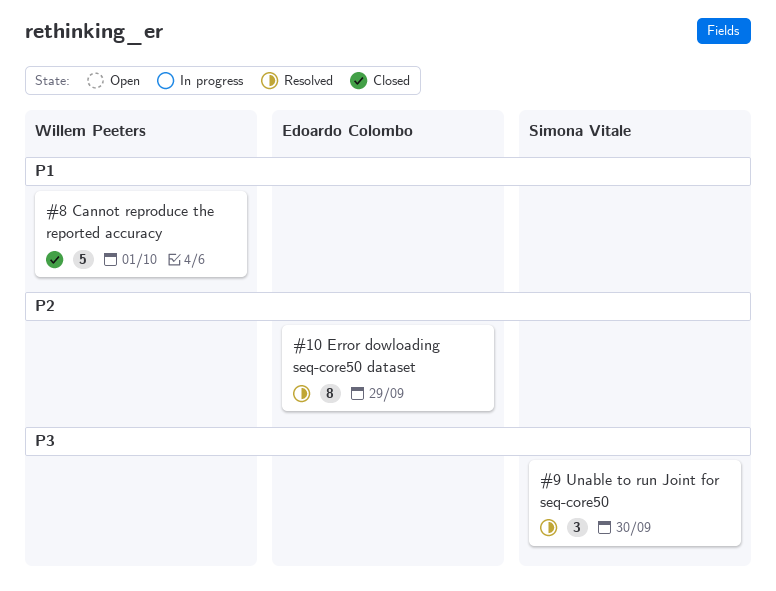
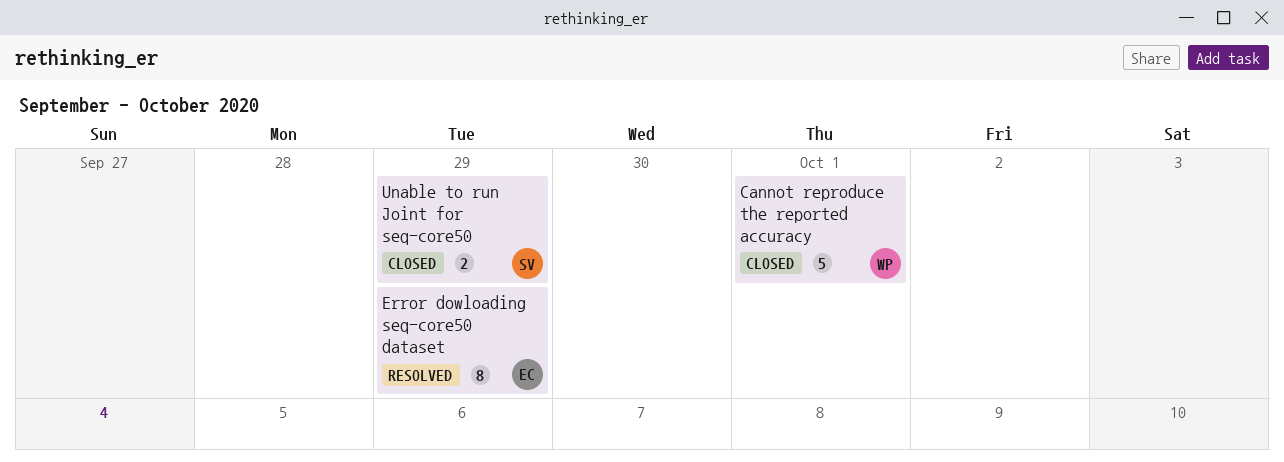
Unable to run Joint for seq-core50, status: Resolved -> Closed
Unable to run Joint for seq-core50, estimate: 3 -> 2
Unable to run Joint for seq-core50, day: Sep 30 -> Sep 29

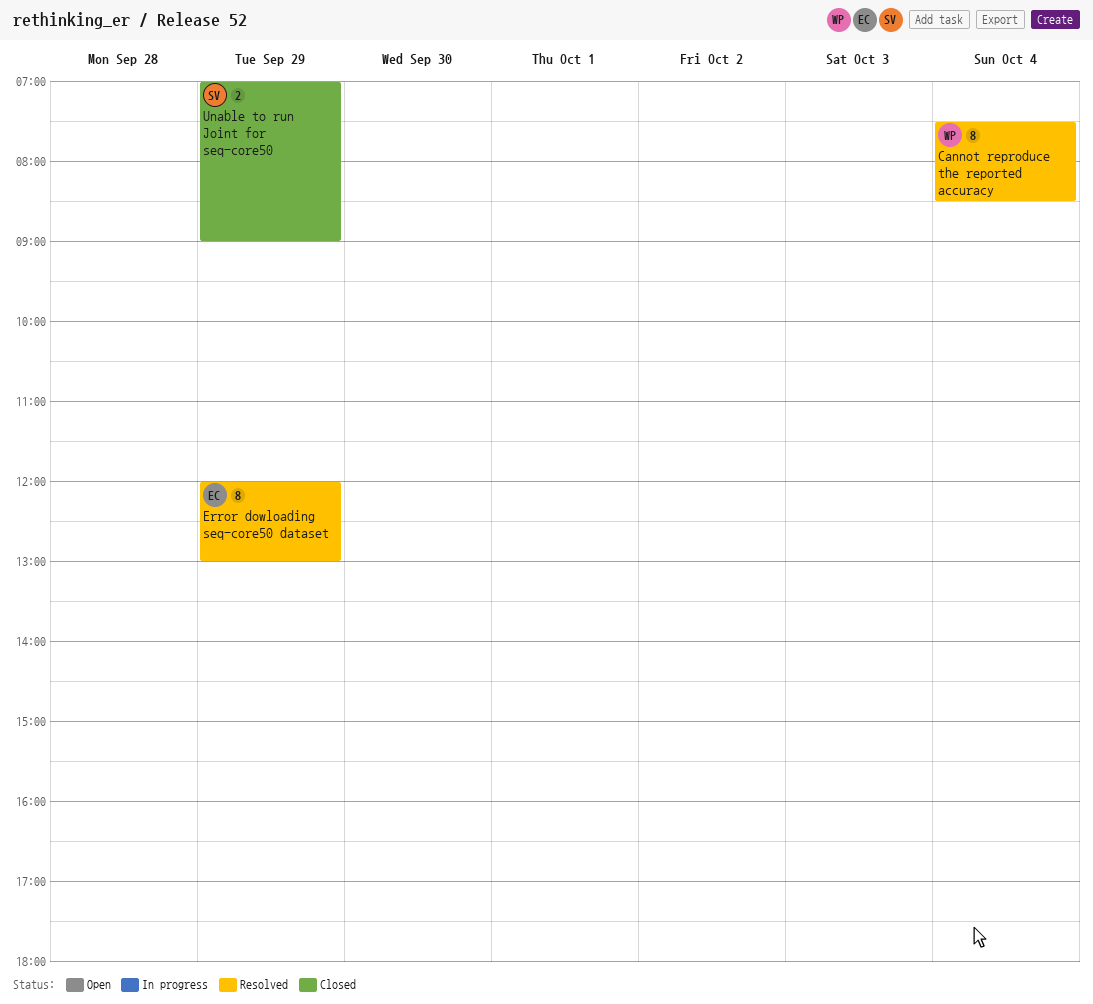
Cannot reproduce the reported accuracy, status: Closed -> Resolved
Cannot reproduce the reported accuracy, estimate: 5 -> 8
Cannot reproduce the reported accuracy, day: Oct 1 -> Oct 4

